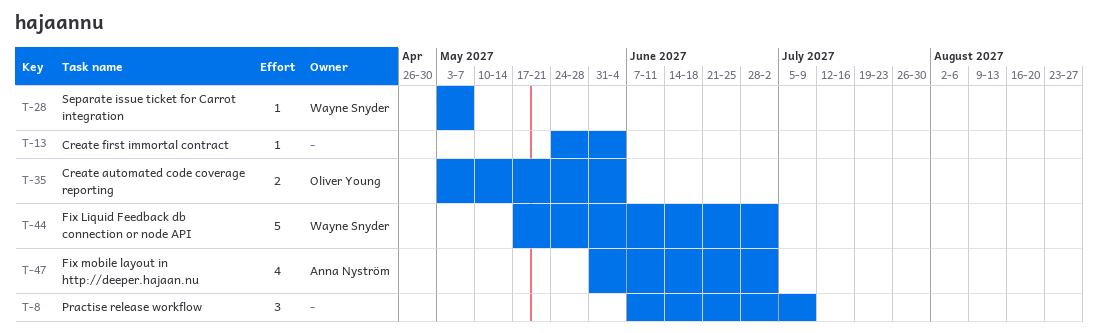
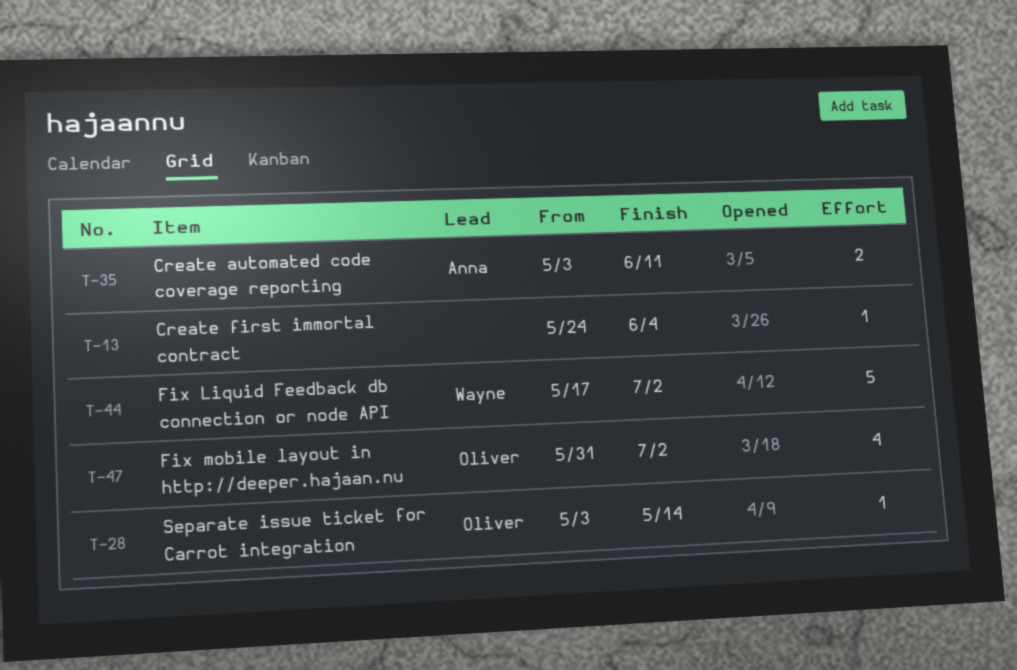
T-8: present -> none
T-28, owner: Wayne Snyder -> Oliver Young
T-28, due: May 7 -> May 14
T-35, owner: Oliver Young -> Anna Nyström
T-35, due: Jun 4 -> Jun 11
T-47, owner: Anna Nyström -> Oliver Young

